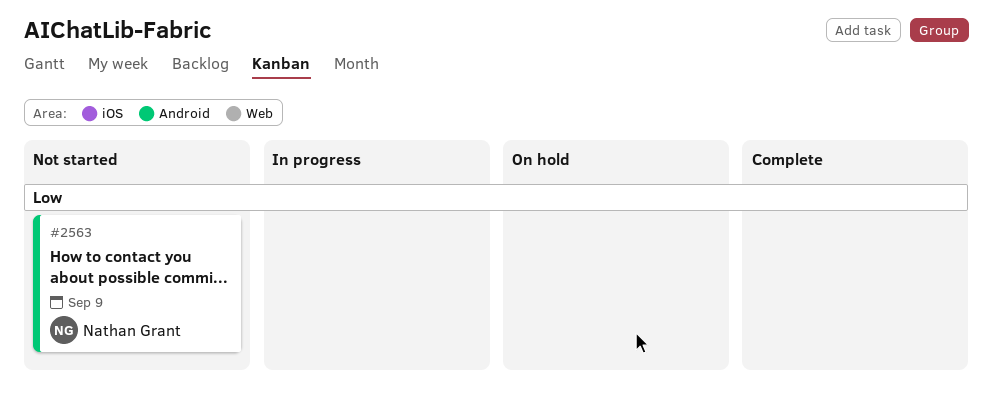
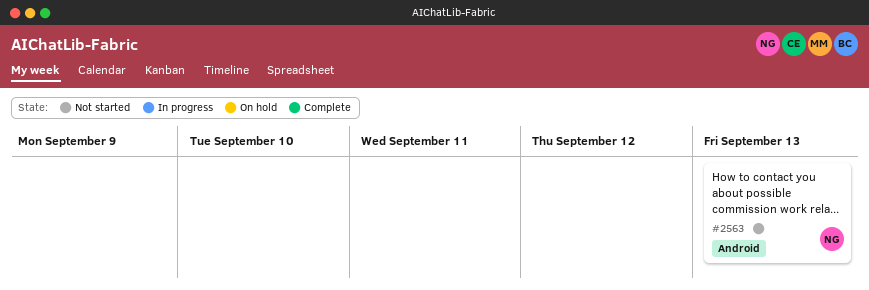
#2563, due: Sep 9 -> Sep 13

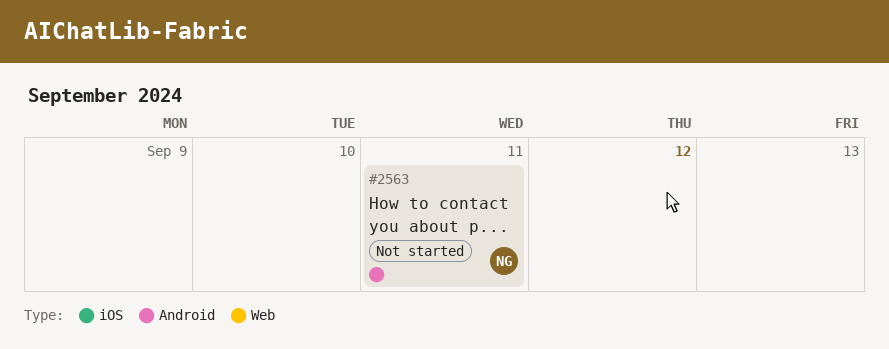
#2563, due: Sep 13 -> Sep 11

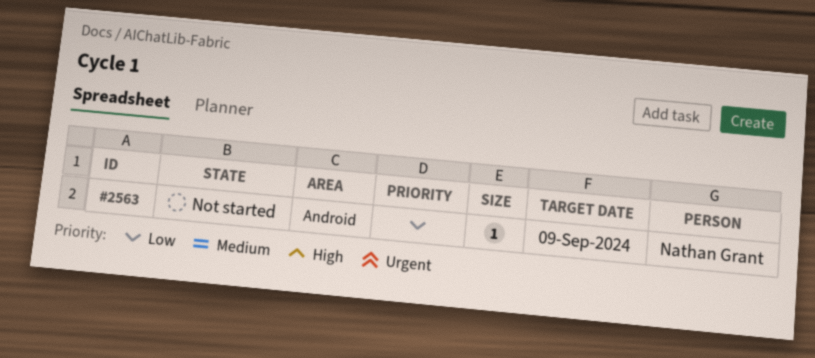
#2563, due: Sep 11 -> Sep 9

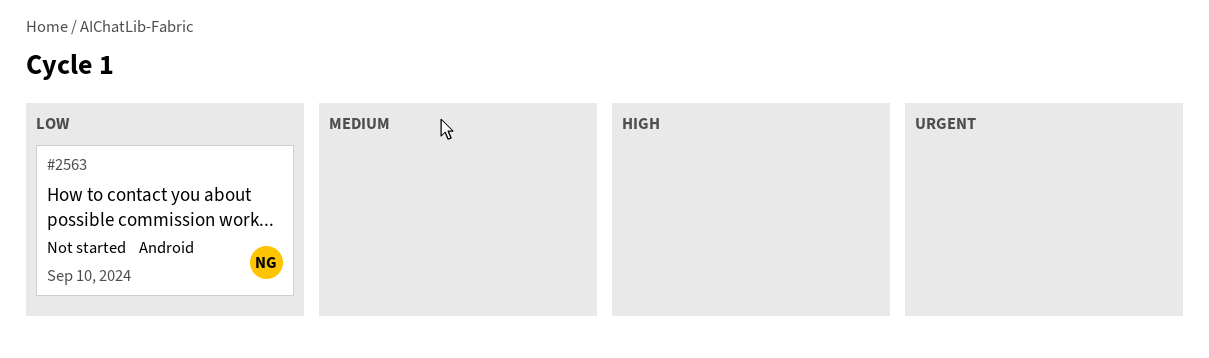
#2563, due: Sep 9 -> Sep 10

